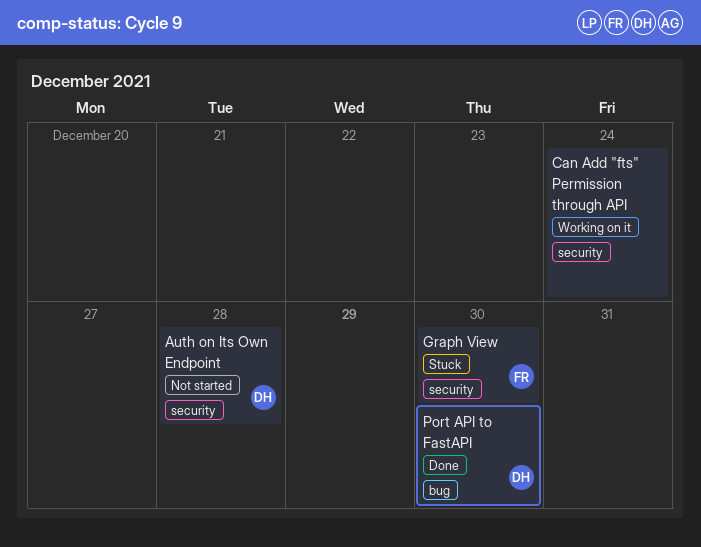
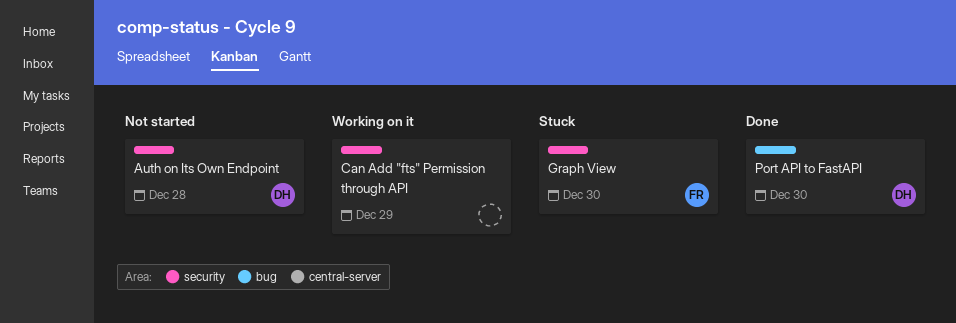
Can Add "fts" Permission through API, due: Dec 24 -> Dec 29

